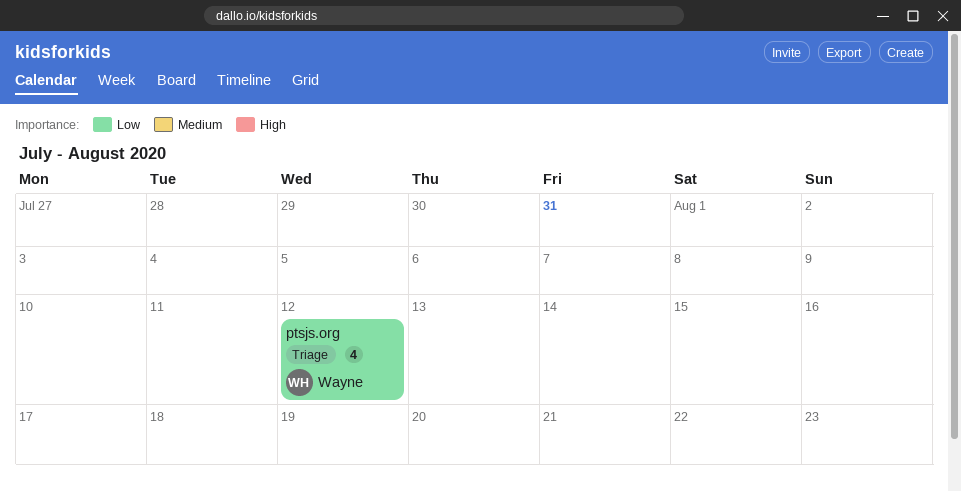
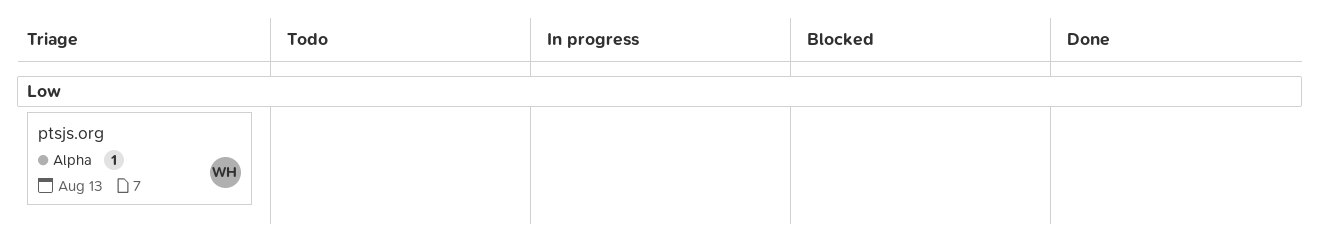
ptsjs.org, estimate: 4 -> 1
ptsjs.org, due: Aug 12 -> Aug 13

